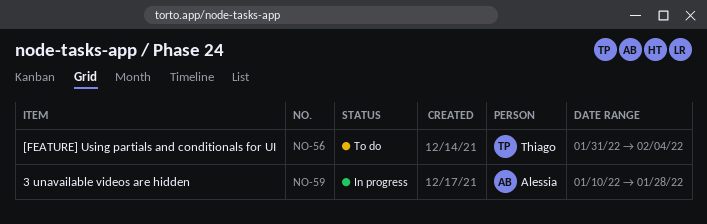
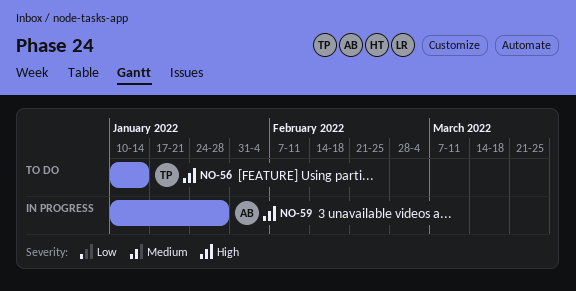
NO-56, start: Jan 31 -> Jan 10
NO-56, due: Feb 4 -> Jan 14

